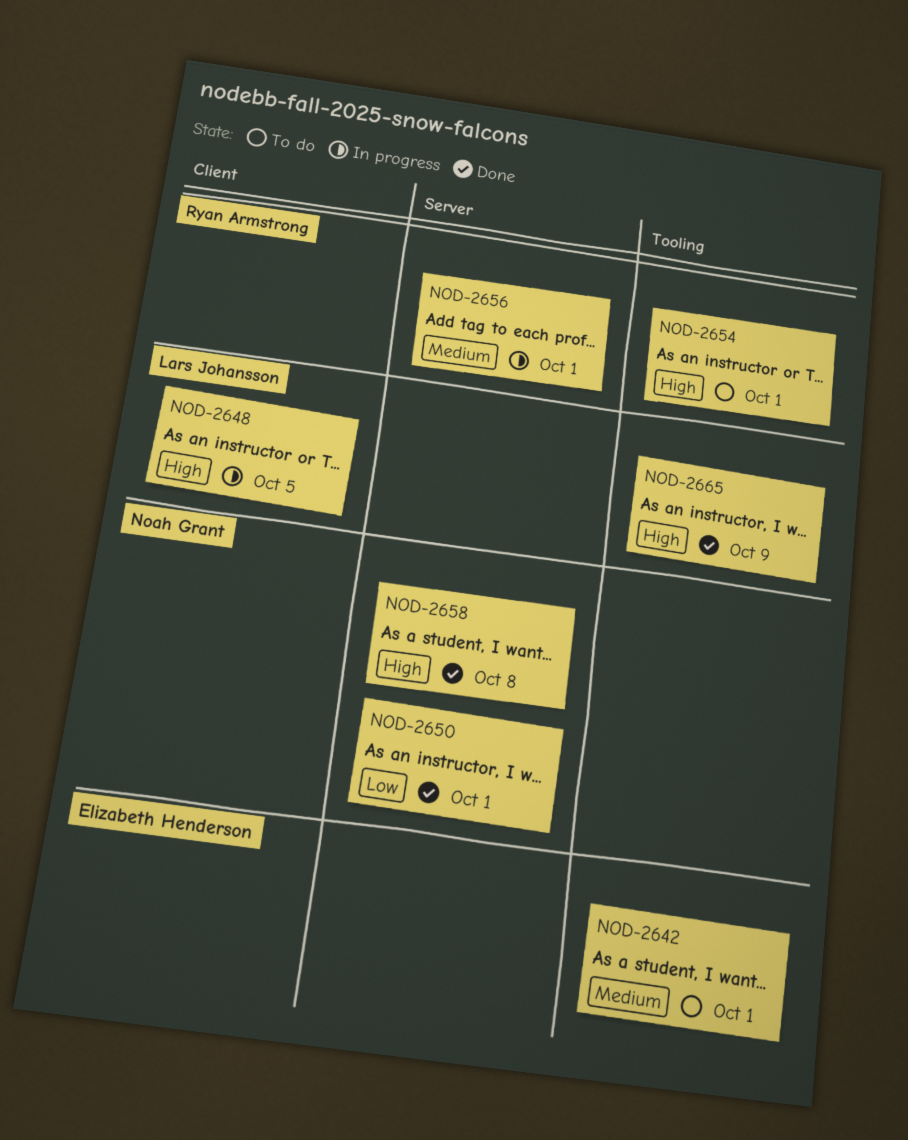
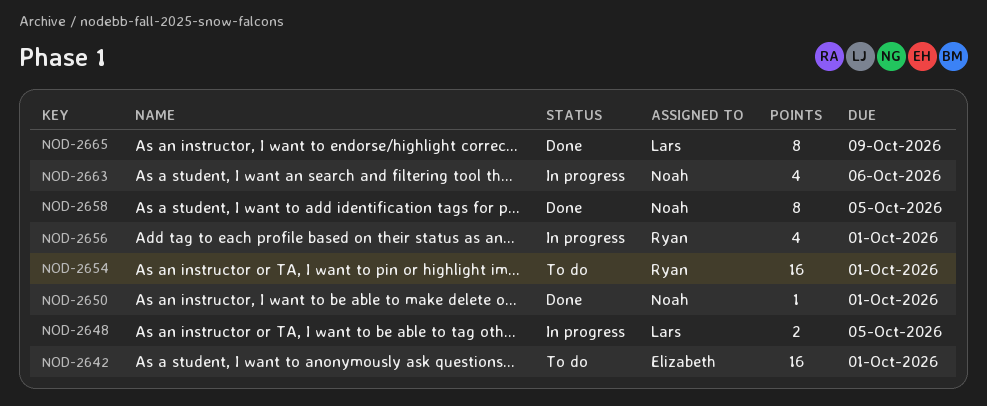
NOD-2658, due: Oct 8 -> Oct 5
NOD-2663: none -> present

